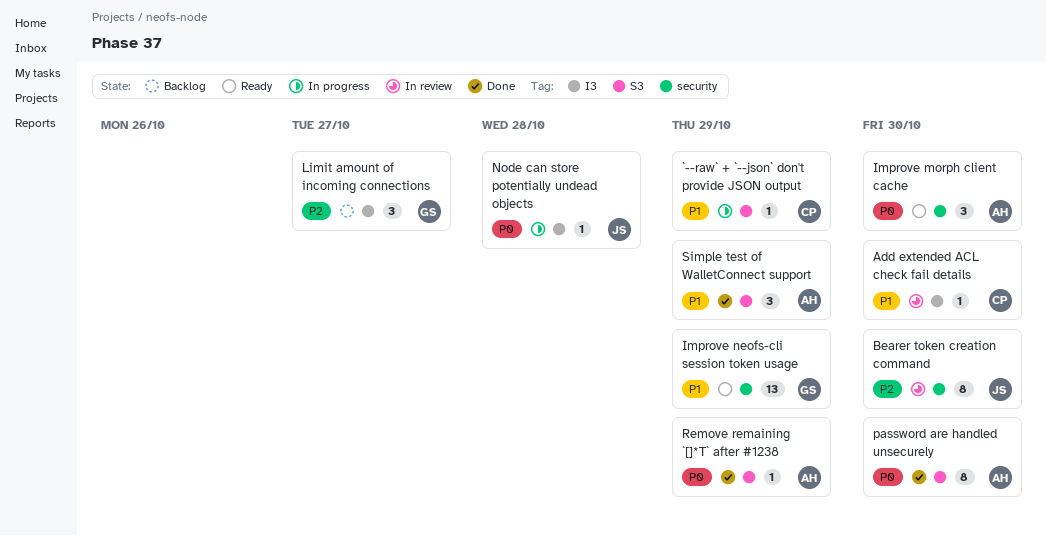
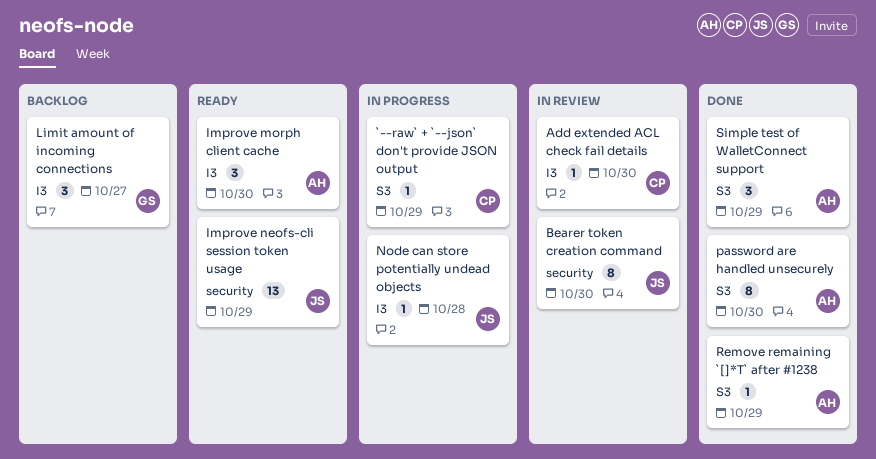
Improve morph client cache, label: security -> I3
Improve neofs-cli session token usage, owner: GS -> JS

